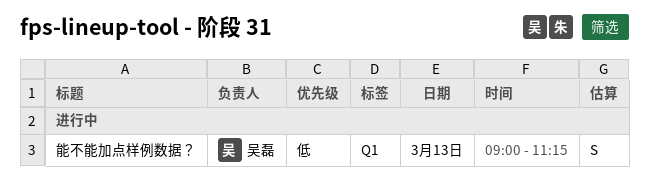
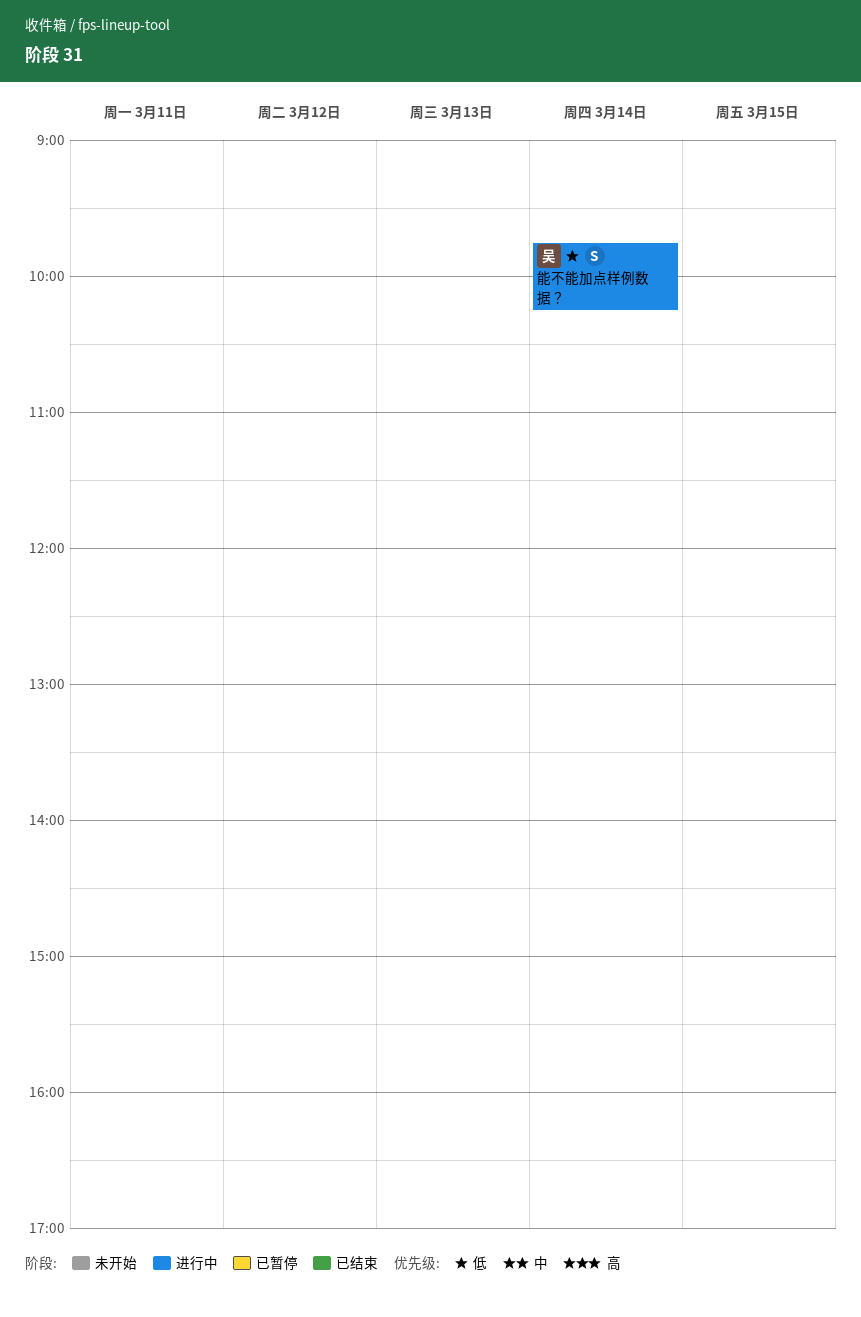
能不能加点样例数据？, day: Mar 13 -> Mar 14
能不能加点样例数据？, begins: 09:00 -> 09:45
能不能加点样例数据？, ends: 11:15 -> 10:15

